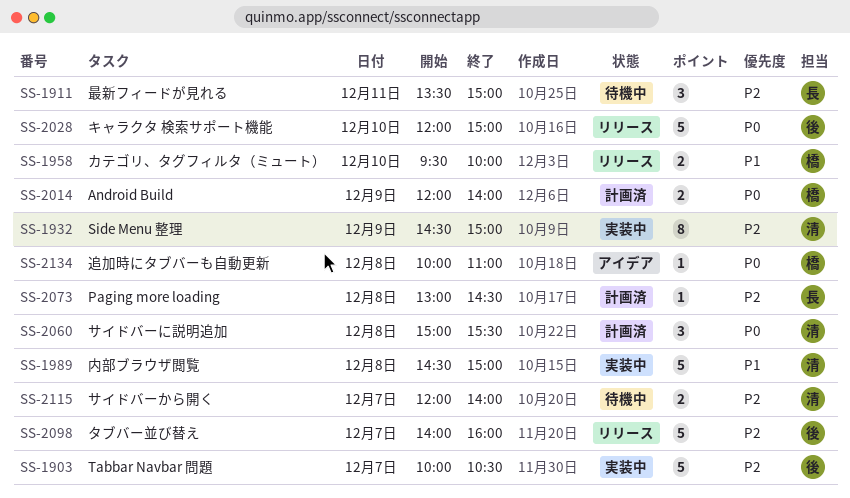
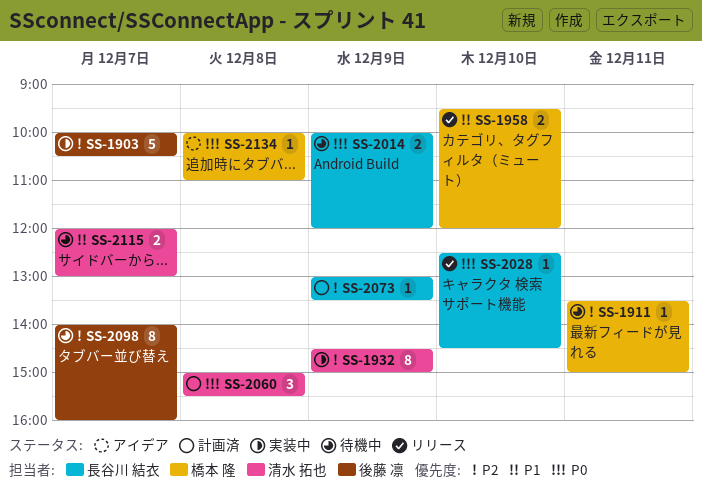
SS-1911, owner: 長谷川 結衣 -> 橋本 隆
SS-1911, estimate: 3 -> 1
SS-1958, ends: 10:00 -> 12:00
SS-1989: present -> none
SS-2014, status: 計画済 -> 待機中
SS-2014, owner: 橋本 隆 -> 長谷川 結衣
SS-2014, begins: 12:00 -> 10:00
SS-2014, ends: 14:00 -> 12:00
SS-2028, owner: 後藤 凛 -> 長谷川 結衣
SS-2028, estimate: 5 -> 1
SS-2028, begins: 12:00 -> 12:30
SS-2028, ends: 15:00 -> 14:30
SS-2073, day: Dec 8 -> Dec 9
SS-2073, ends: 14:30 -> 13:30
SS-2098, status: リリース -> 待機中
SS-2098, estimate: 5 -> 8
SS-2115, priority: P2 -> P1
SS-2115, ends: 14:00 -> 13:00

